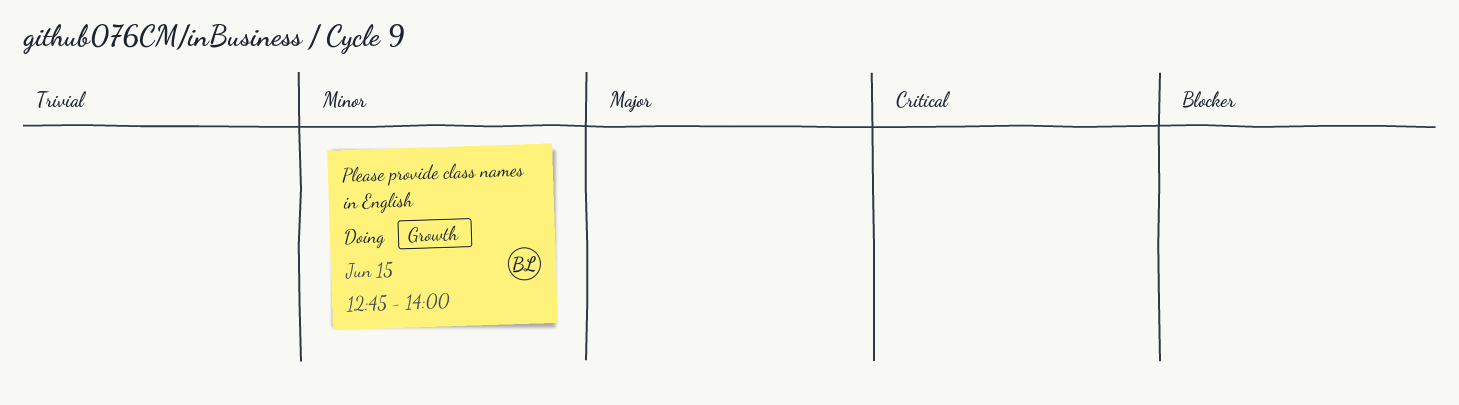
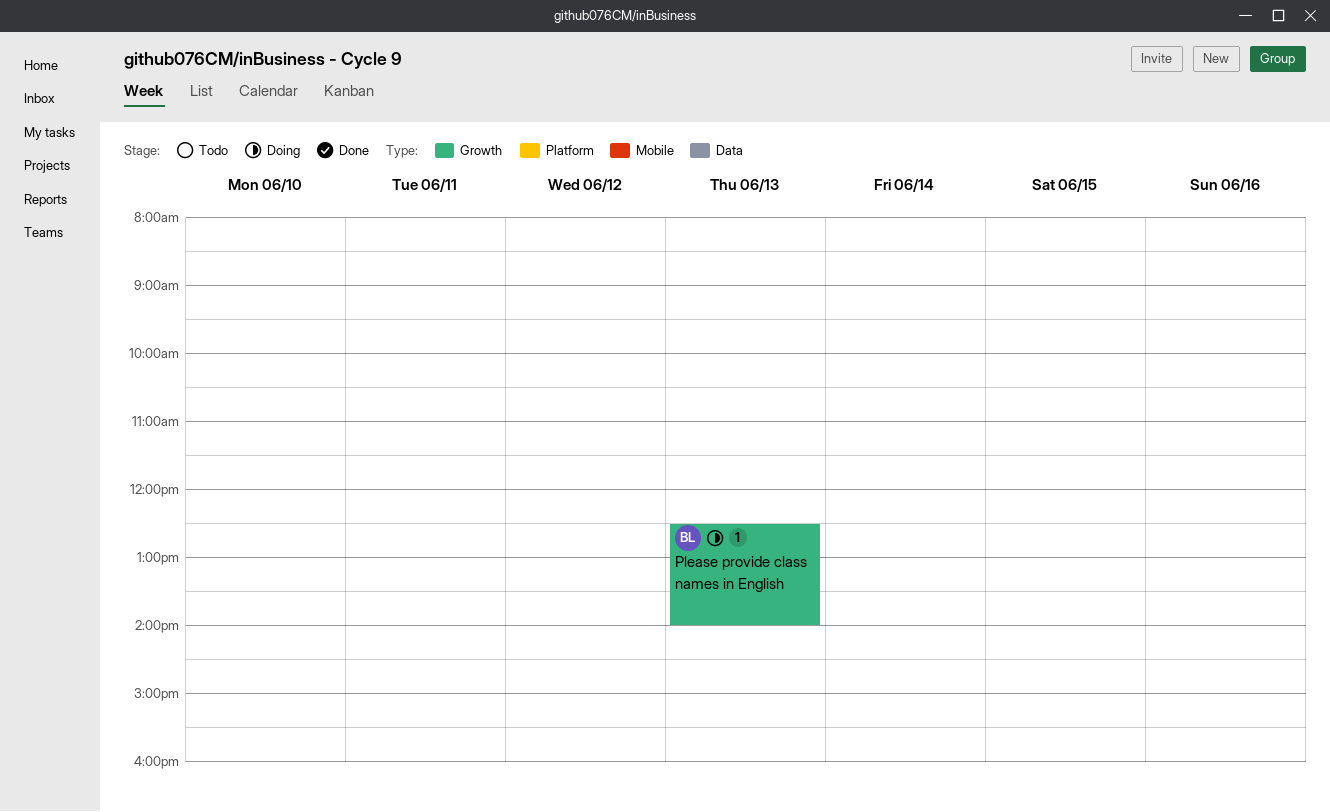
Please provide class names in English, day: Jun 15 -> Jun 13
Please provide class names in English, begins: 12:45 -> 12:30

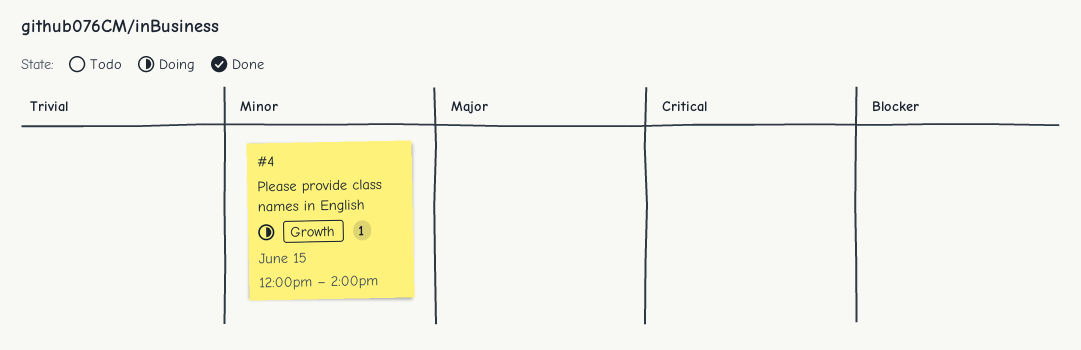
Please provide class names in English, day: Jun 13 -> Jun 15
Please provide class names in English, begins: 12:30 -> 12:00

